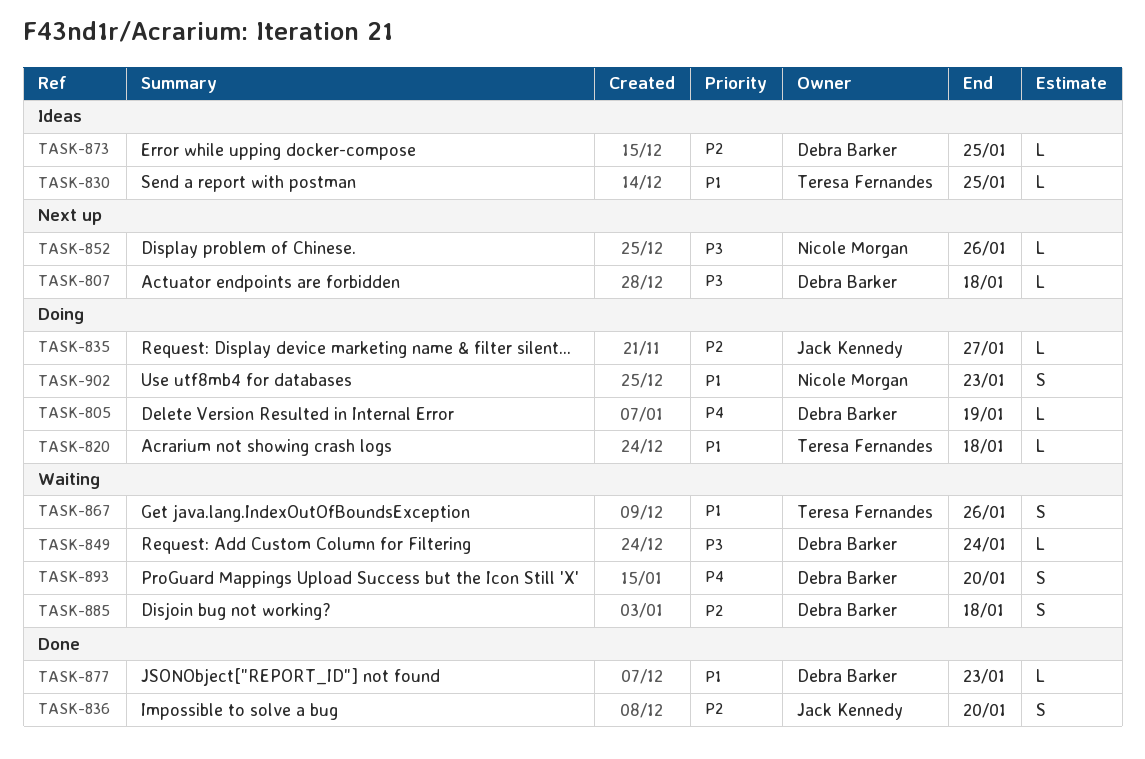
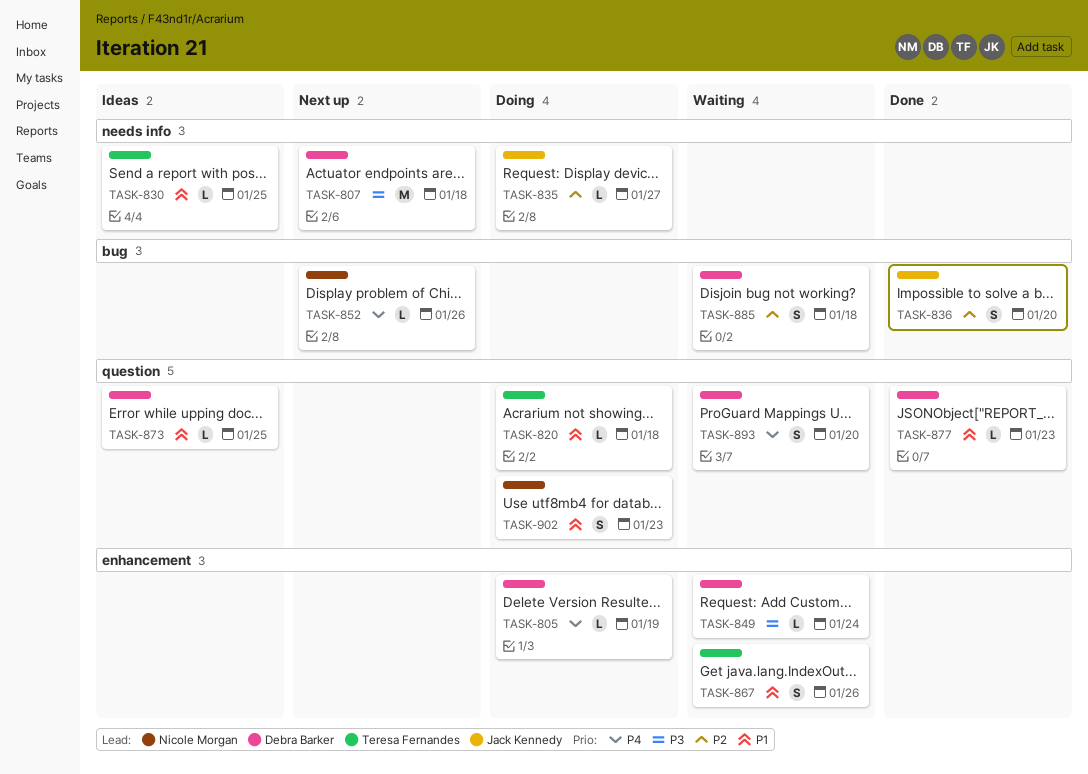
TASK-807, estimate: L -> M
TASK-852, priority: P3 -> P4
TASK-873, priority: P2 -> P1

